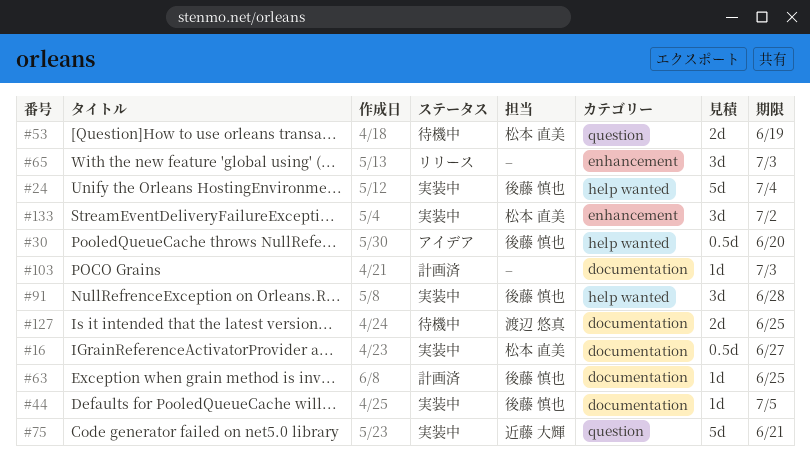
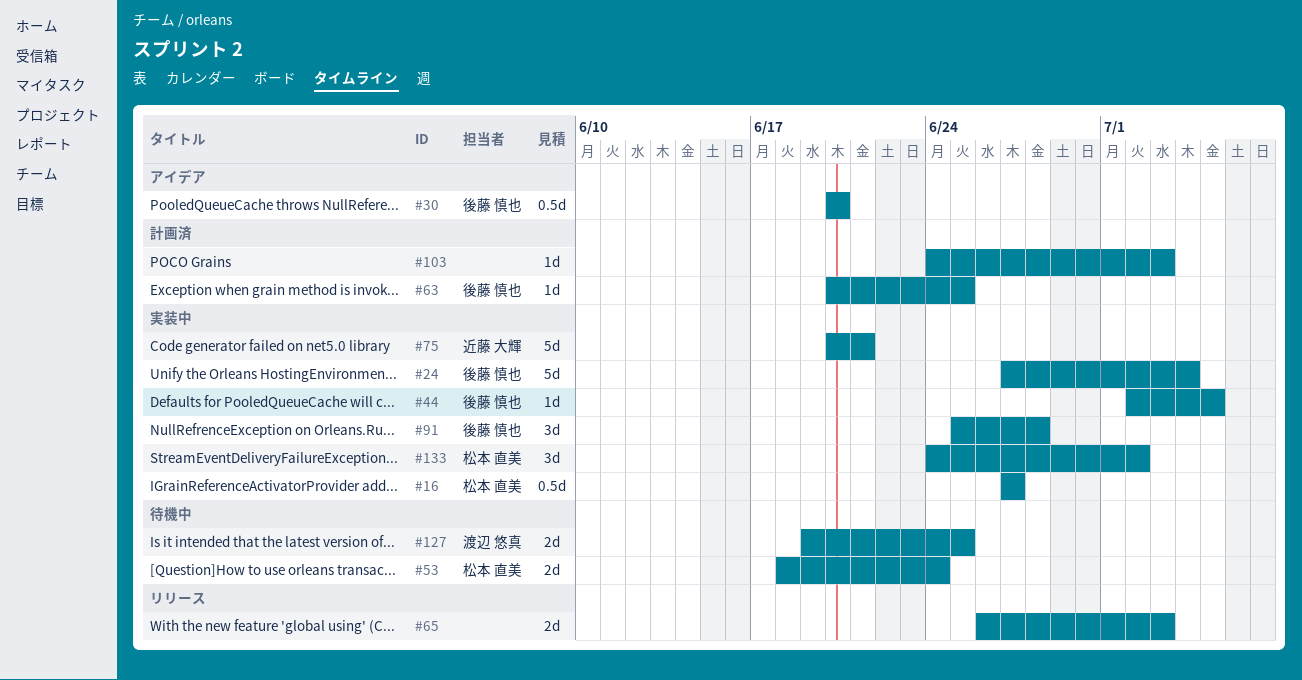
#53, due: Jun 19 -> Jun 24
#65, estimate: 3d -> 2d

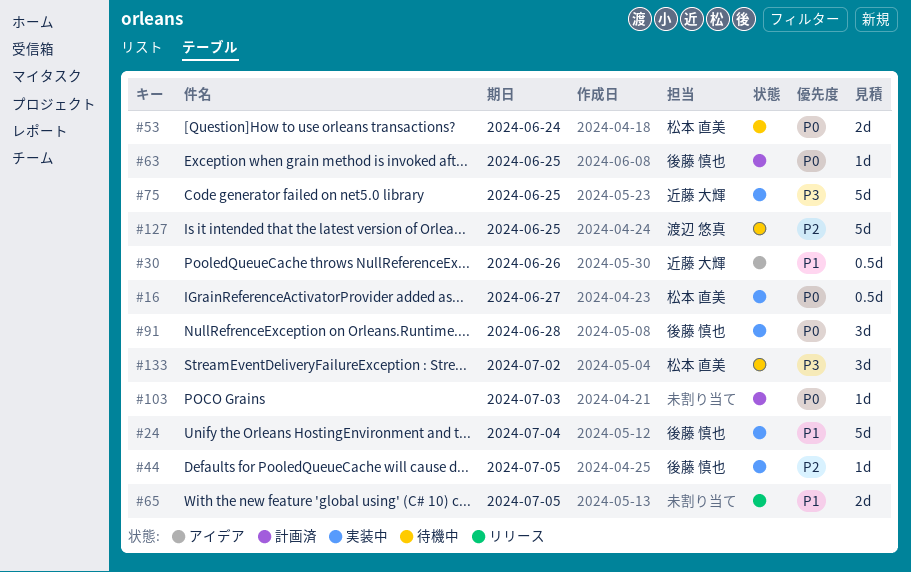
#30, owner: 後藤 慎也 -> 近藤 大輝
#30, due: Jun 20 -> Jun 26
#65, due: Jul 3 -> Jul 5
#75, due: Jun 21 -> Jun 25
#127, estimate: 2d -> 5d
#133, status: 実装中 -> 待機中

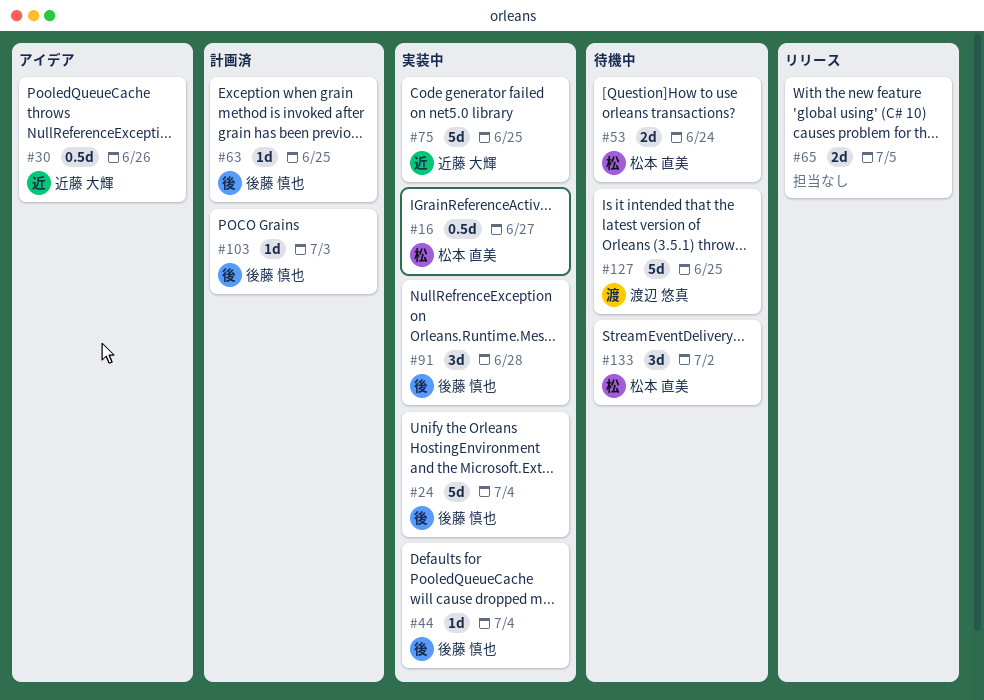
#44, due: Jul 5 -> Jul 4
#103, owner: none -> 後藤 慎也

